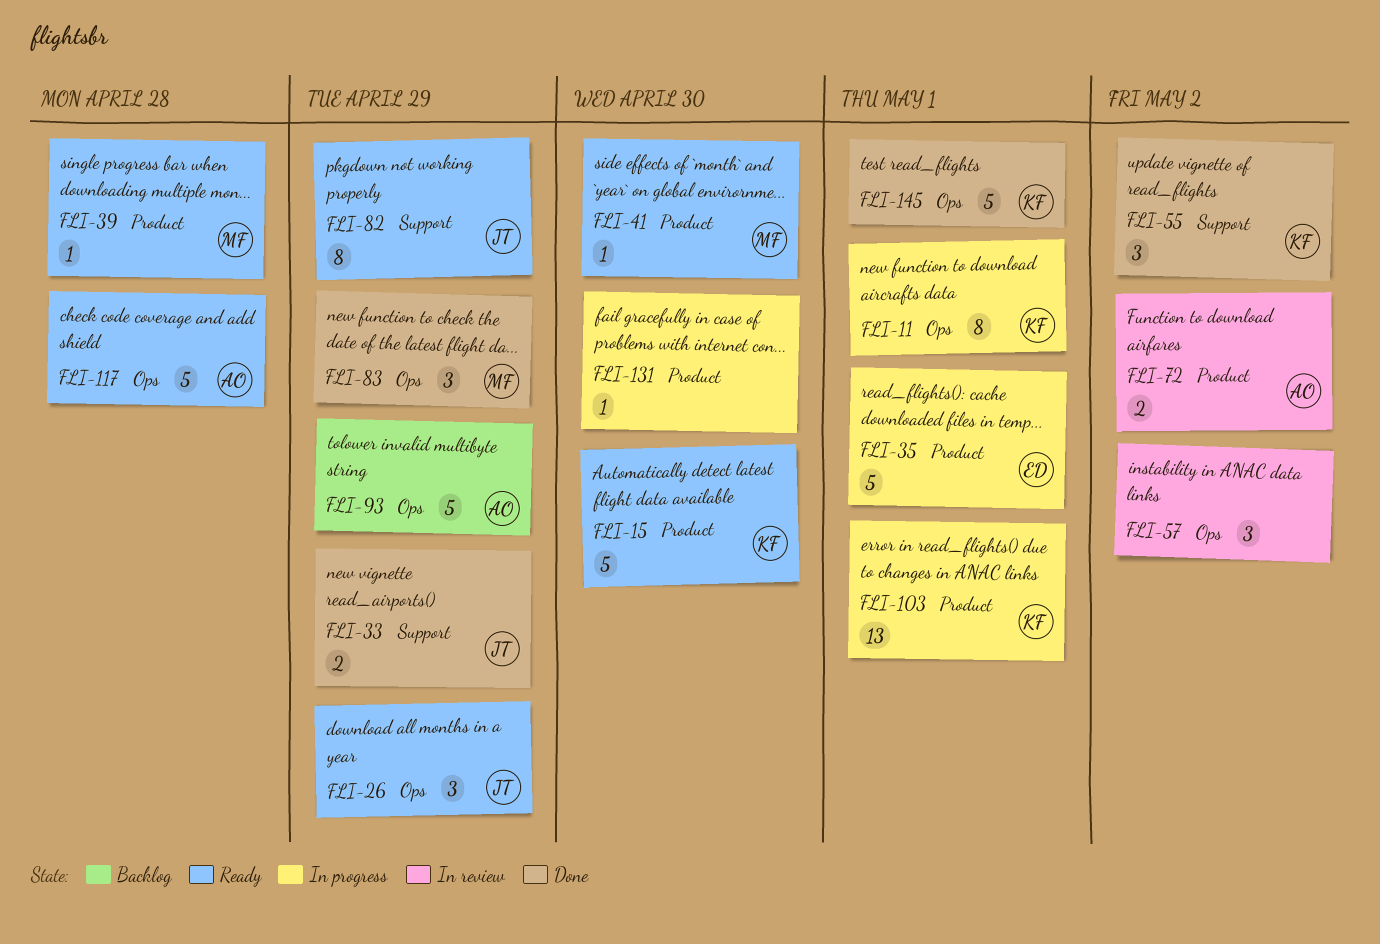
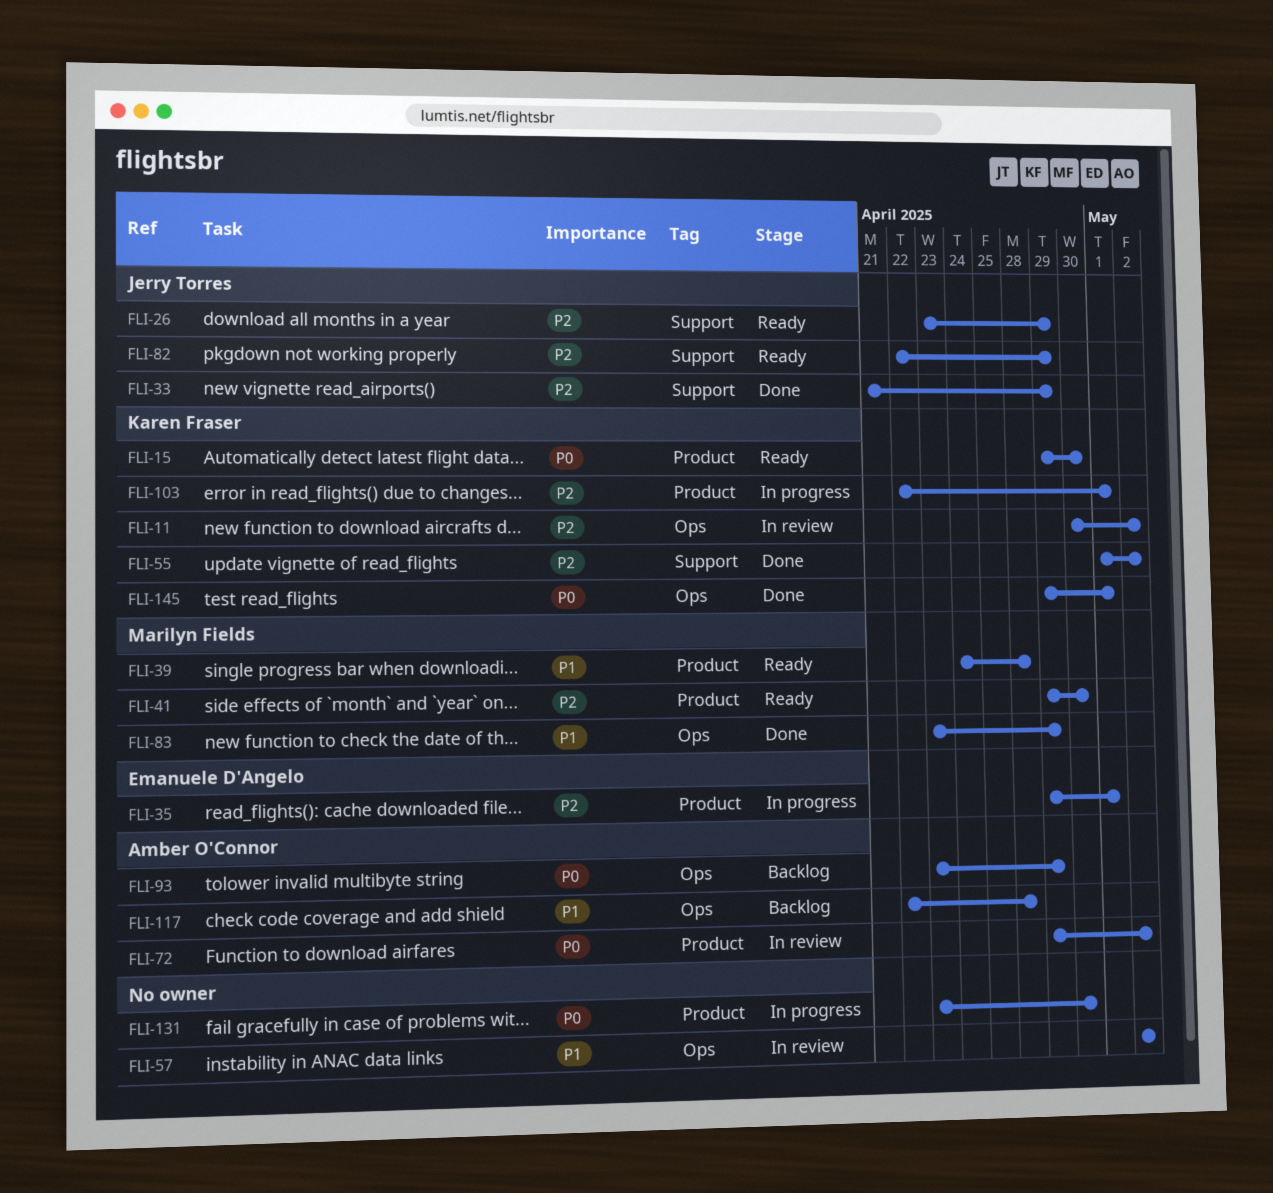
FLI-11, status: In progress -> In review
FLI-11, due: May 1 -> May 2
FLI-26, label: Ops -> Support
FLI-117, status: Ready -> Backlog

